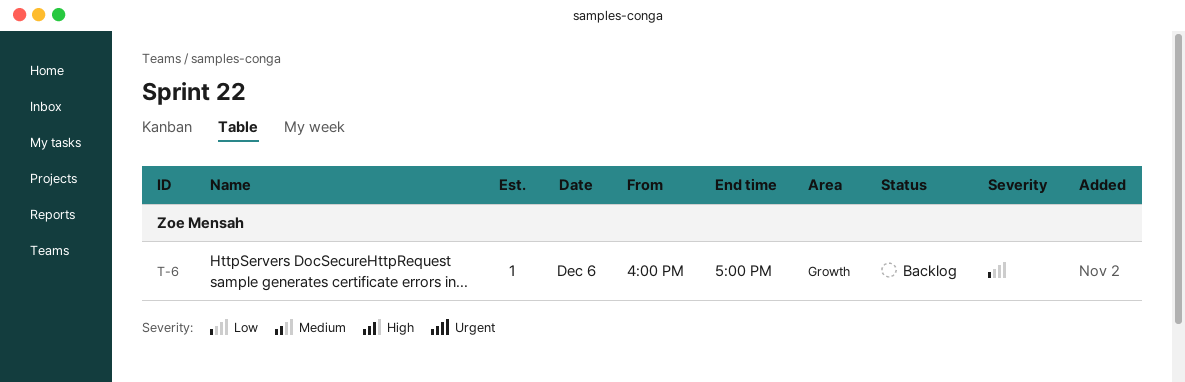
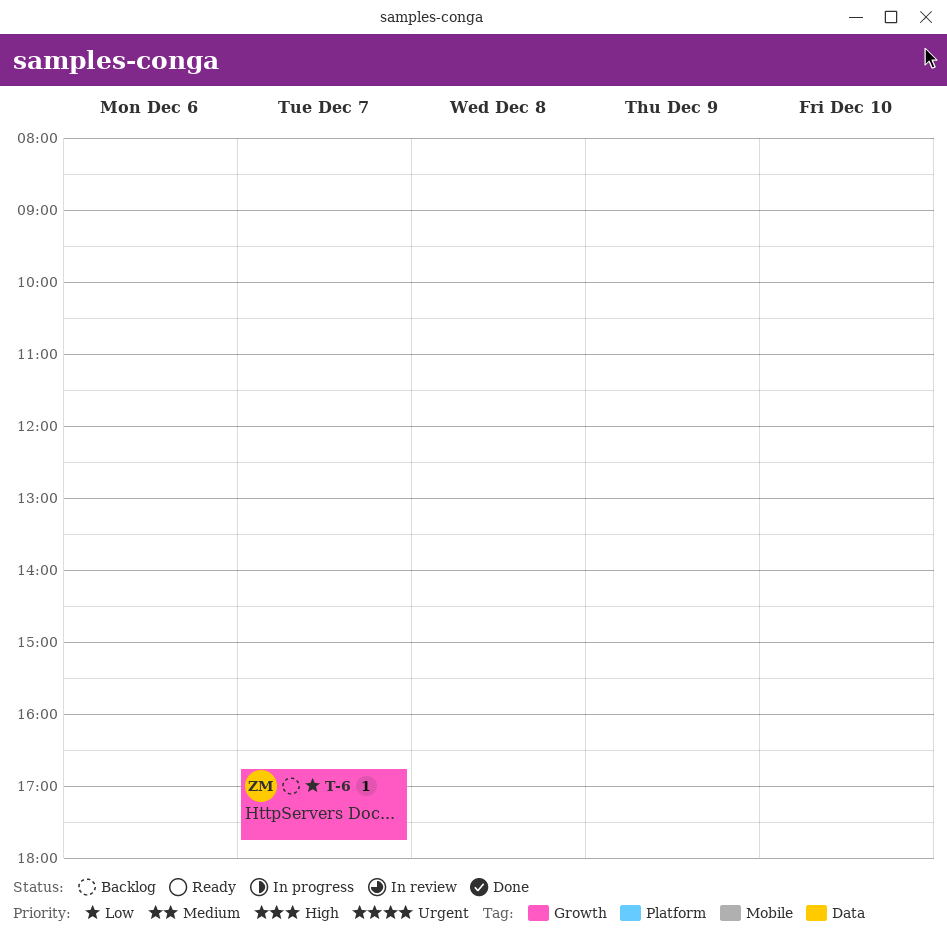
T-6, day: Dec 6 -> Dec 7
T-6, begins: 16:00 -> 16:45
T-6, ends: 17:00 -> 17:45

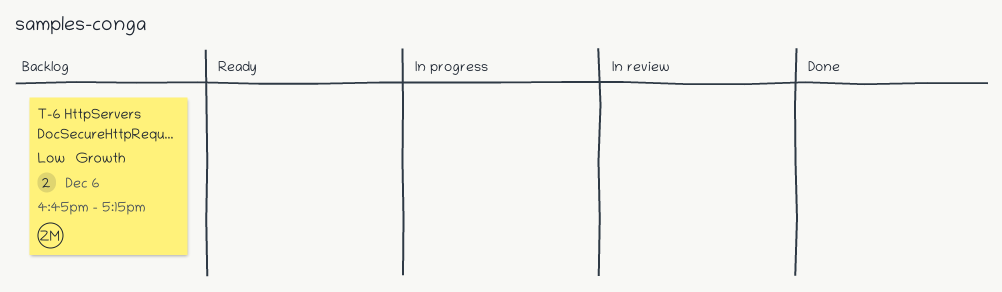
T-6, estimate: 1 -> 2
T-6, day: Dec 7 -> Dec 6
T-6, ends: 17:45 -> 17:15

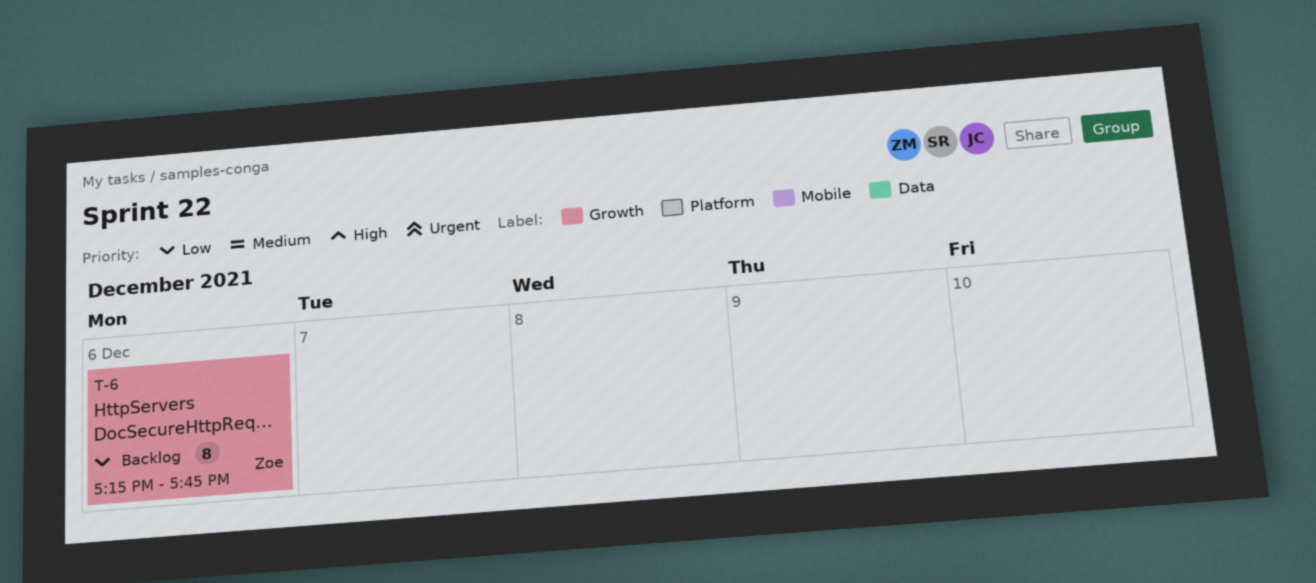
T-6, estimate: 2 -> 8
T-6, begins: 16:45 -> 17:15
T-6, ends: 17:15 -> 17:45

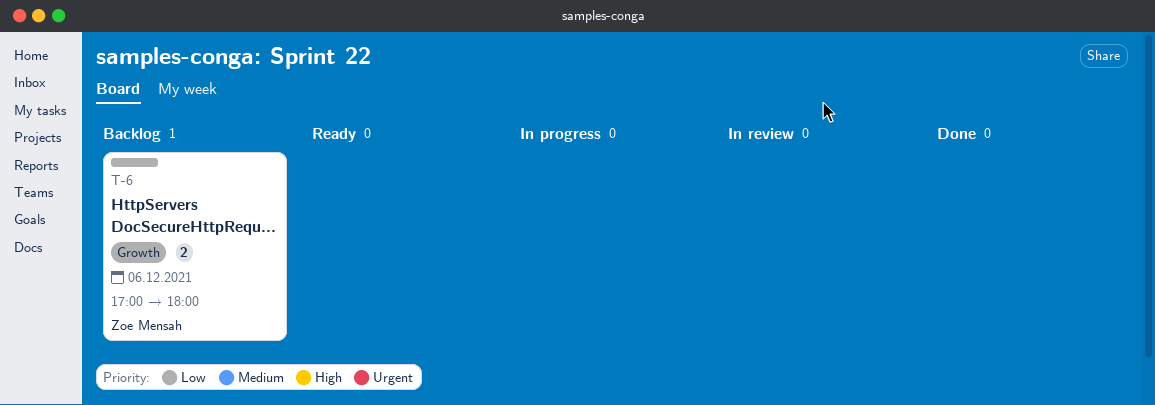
T-6, estimate: 8 -> 2
T-6, begins: 17:15 -> 17:00
T-6, ends: 17:45 -> 18:00

